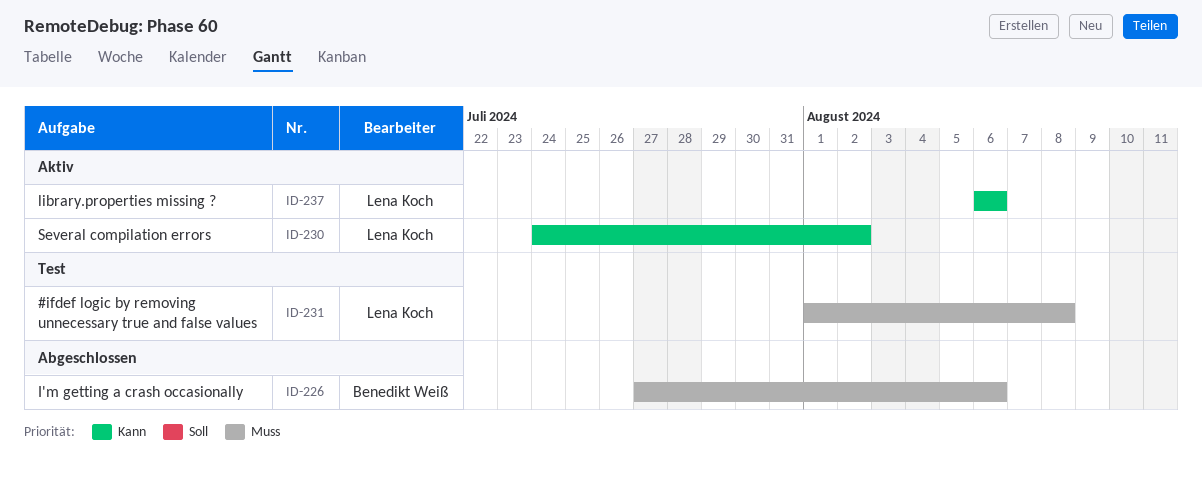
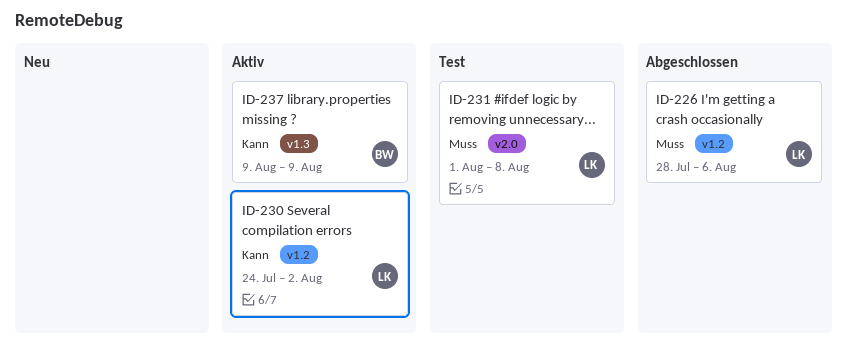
ID-226, owner: Benedikt Weiß -> Lena Koch
ID-226, start: Jul 27 -> Jul 28
ID-237, owner: Lena Koch -> Benedikt Weiß
ID-237, start: Aug 6 -> Aug 9
ID-237, due: Aug 6 -> Aug 9

